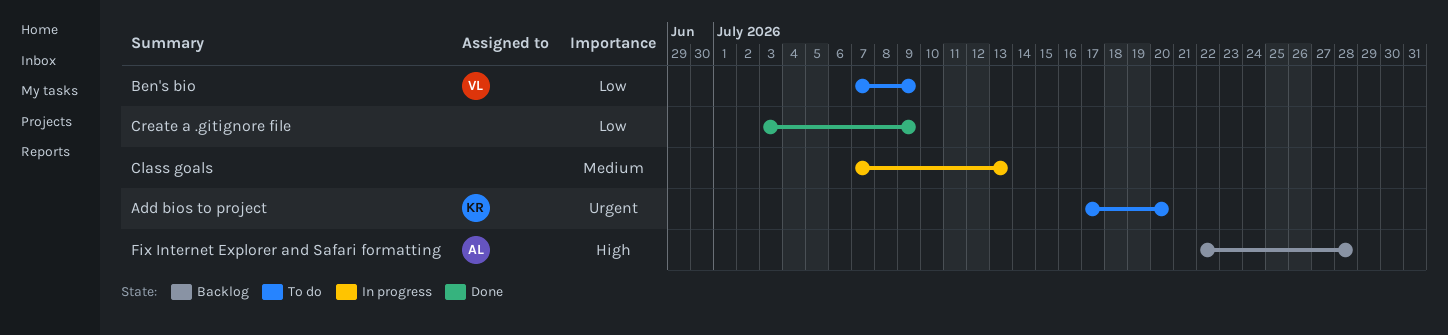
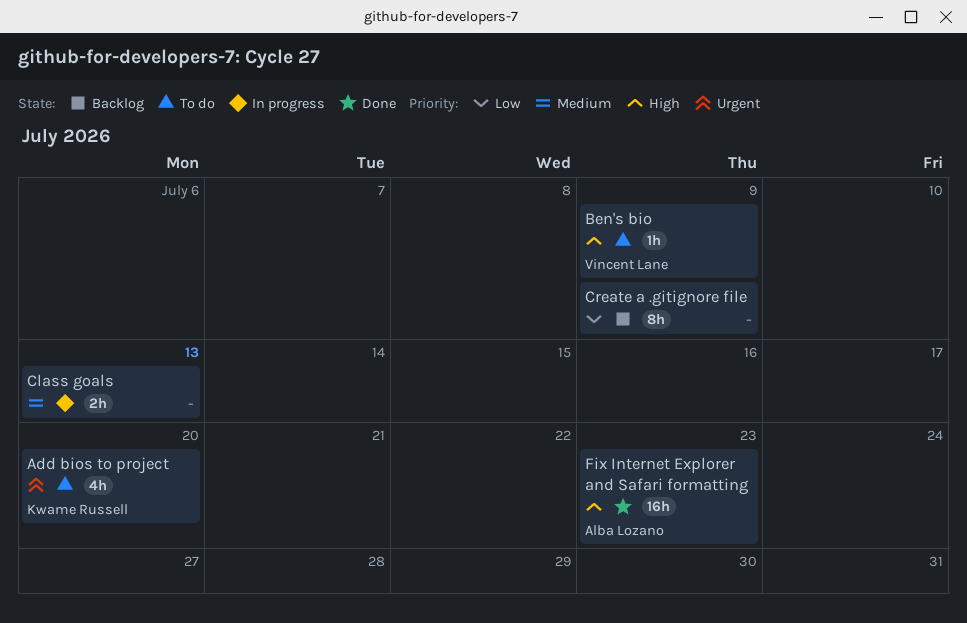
Ben's bio, priority: Low -> High
Create a .gitignore file, status: Done -> Backlog
Fix Internet Explorer and Safari formatting, status: Backlog -> Done
Fix Internet Explorer and Safari formatting, due: Jul 28 -> Jul 23

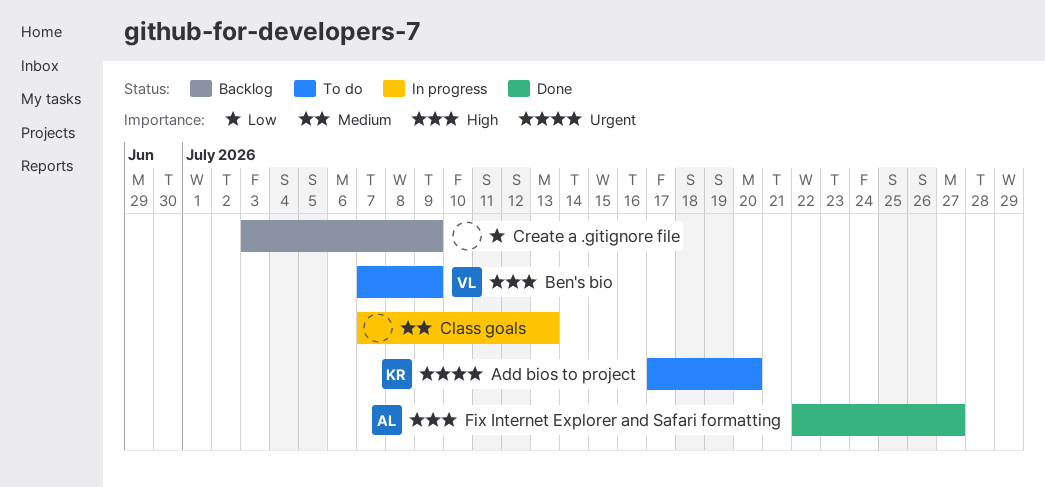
Fix Internet Explorer and Safari formatting, due: Jul 23 -> Jul 27

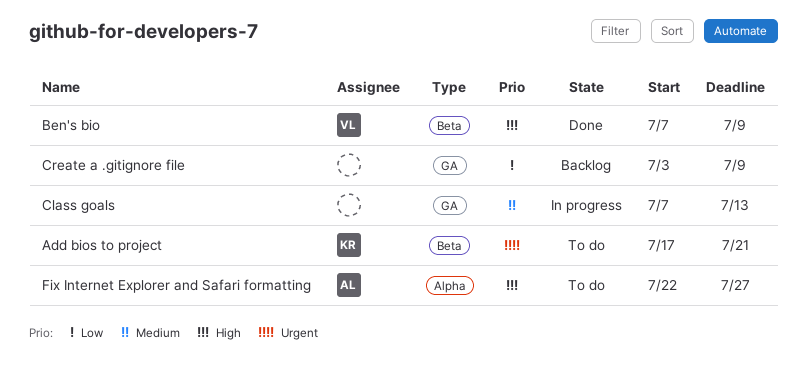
Add bios to project, due: Jul 20 -> Jul 21
Ben's bio, status: To do -> Done
Fix Internet Explorer and Safari formatting, status: Done -> To do

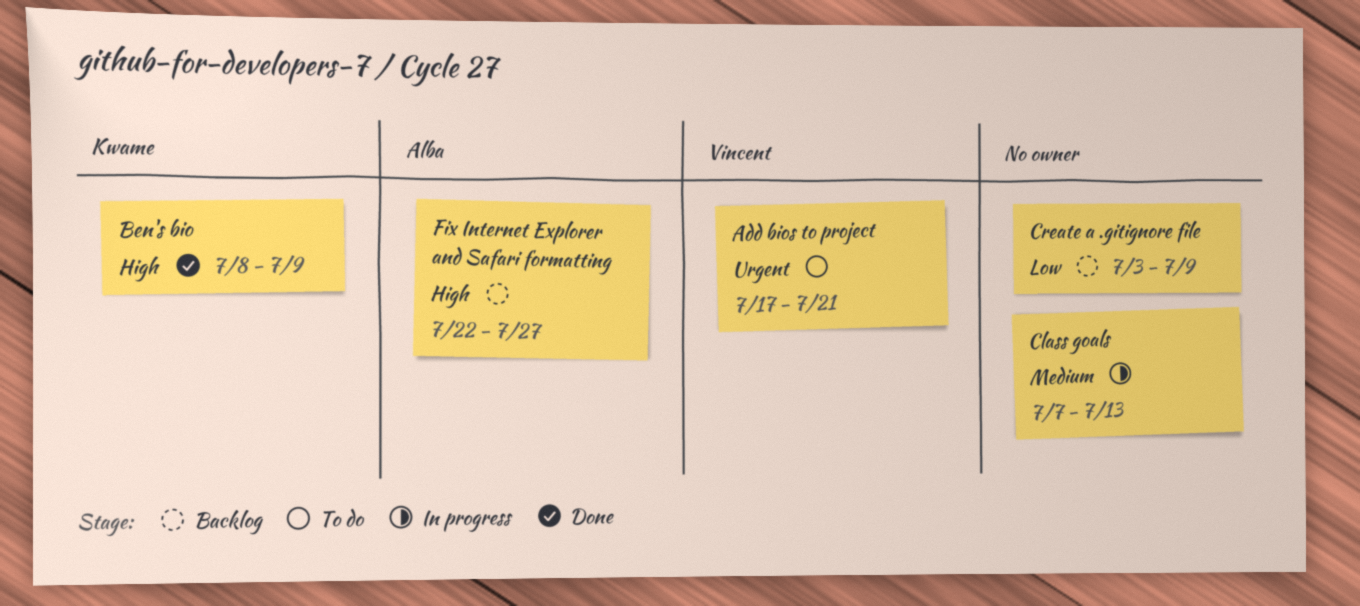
Add bios to project, owner: Kwame -> Vincent
Ben's bio, owner: Vincent -> Kwame
Ben's bio, start: Jul 7 -> Jul 8
Fix Internet Explorer and Safari formatting, status: To do -> Backlog

